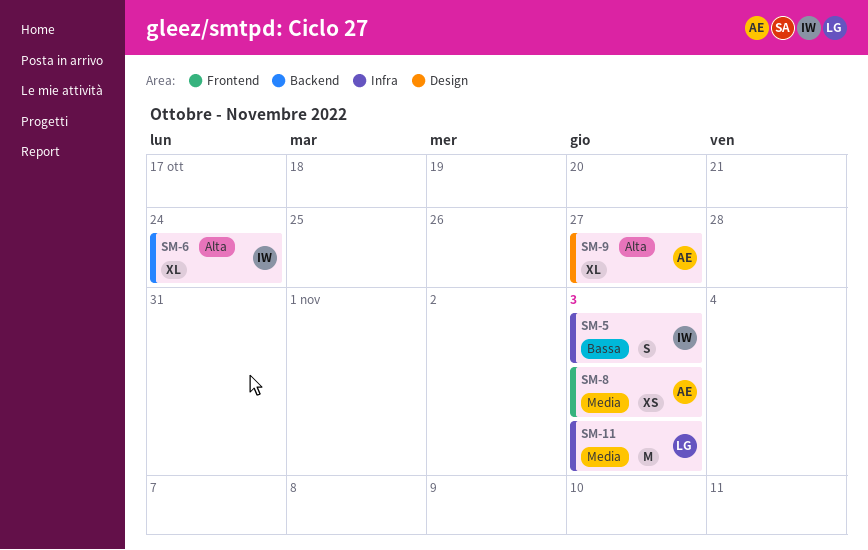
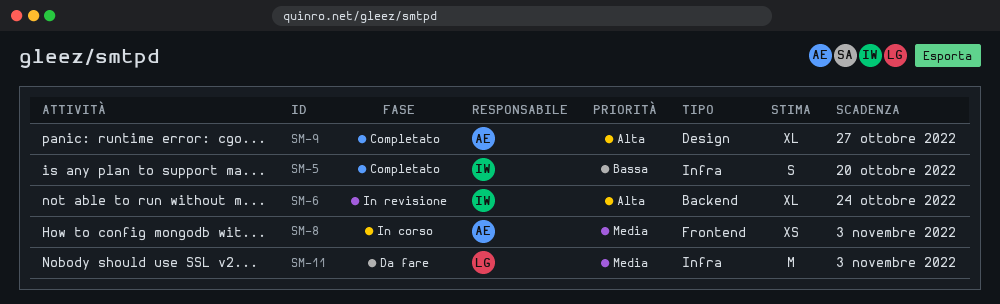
SM-5, due: Nov 3 -> Oct 20

